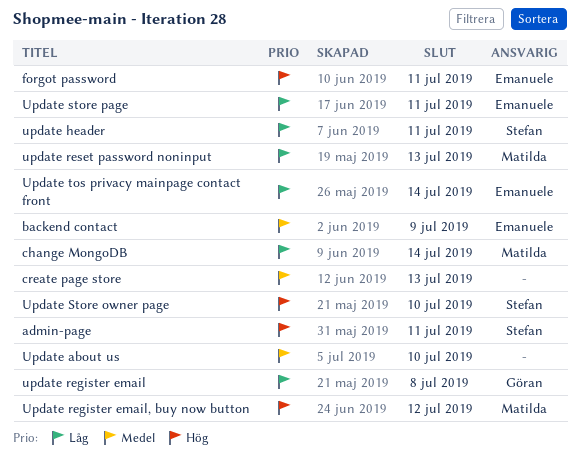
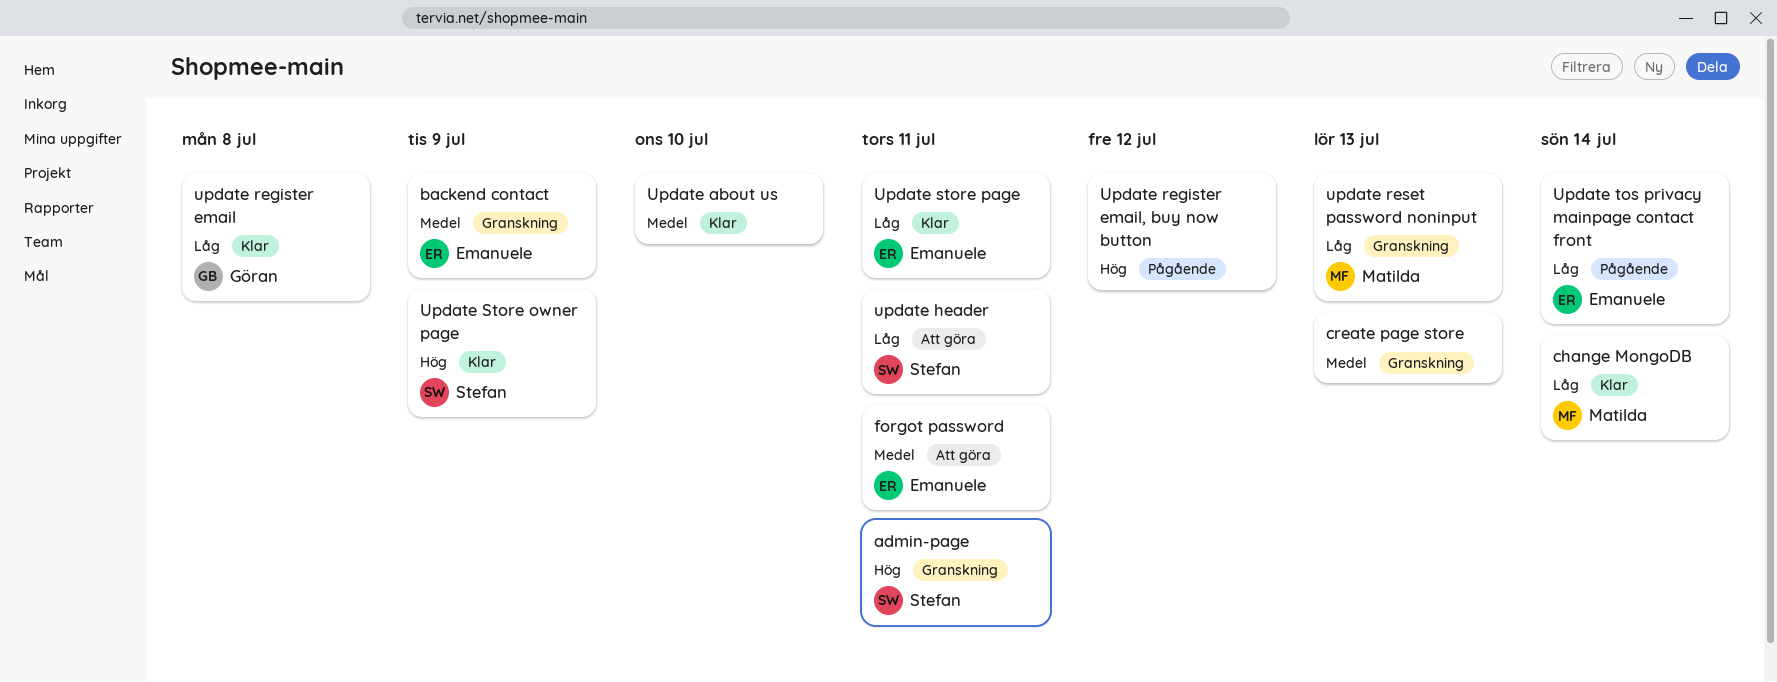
forgot password, priority: Hög -> Medel
Update register email, buy now button, owner: Matilda -> none
Update Store owner page, due: Jul 10 -> Jul 9

